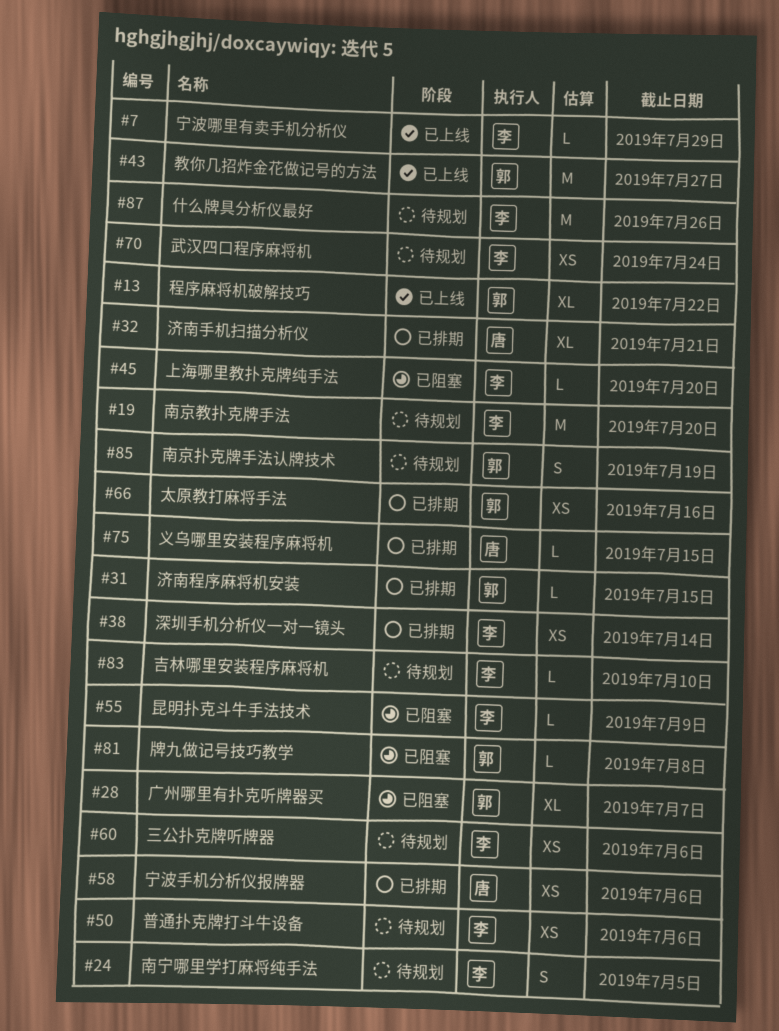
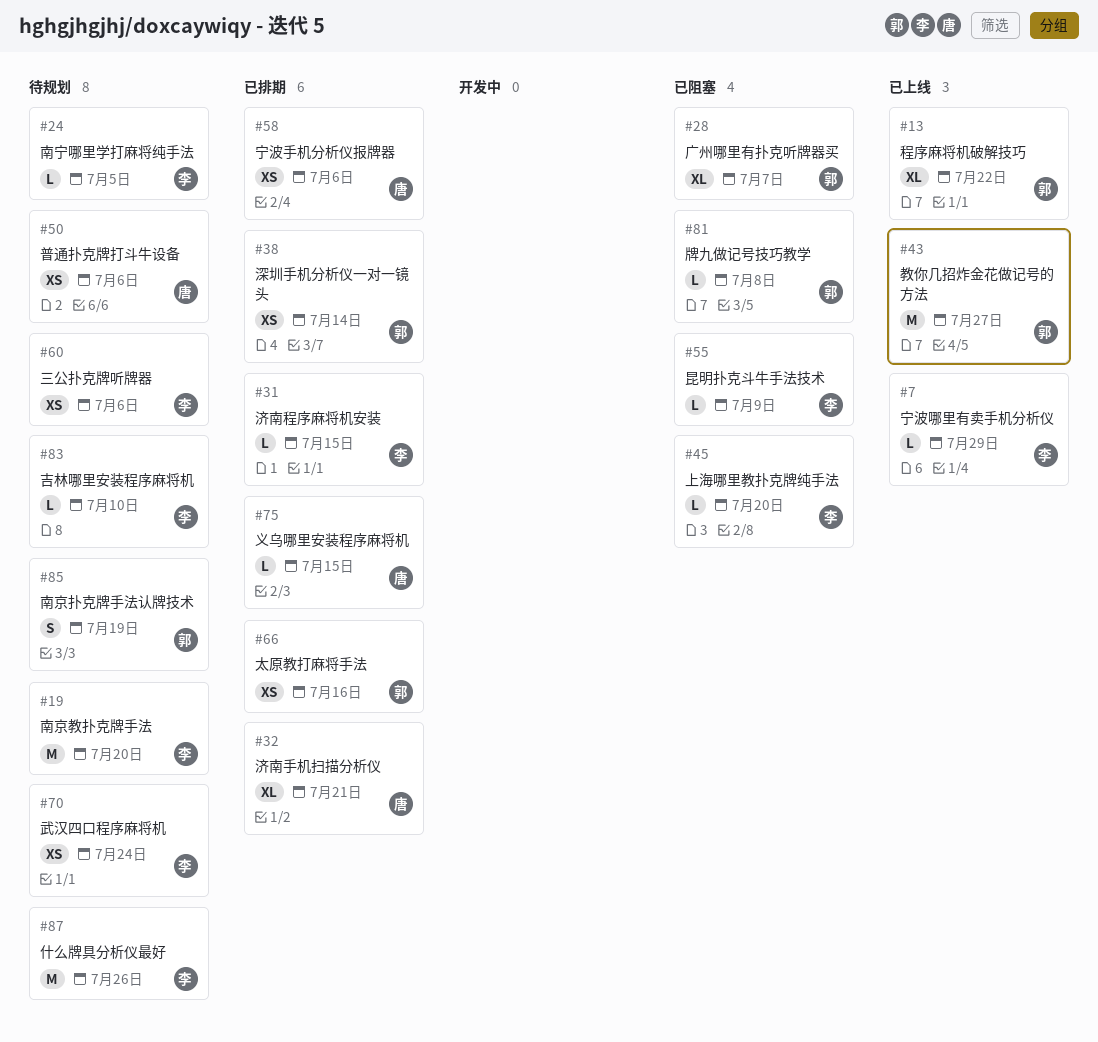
#24, estimate: S -> L
#31, owner: 郭 -> 李
#38, owner: 李 -> 郭
#50, owner: 李 -> 唐

